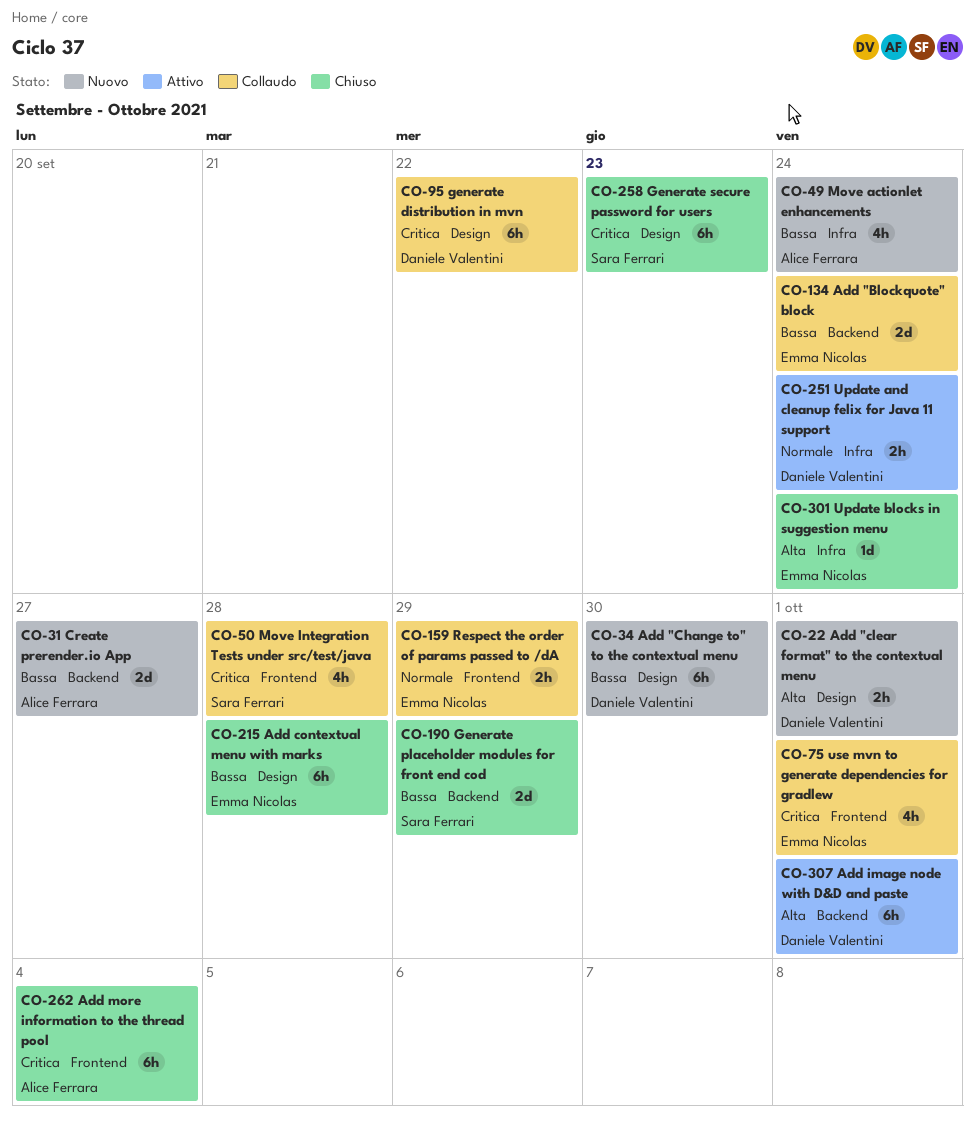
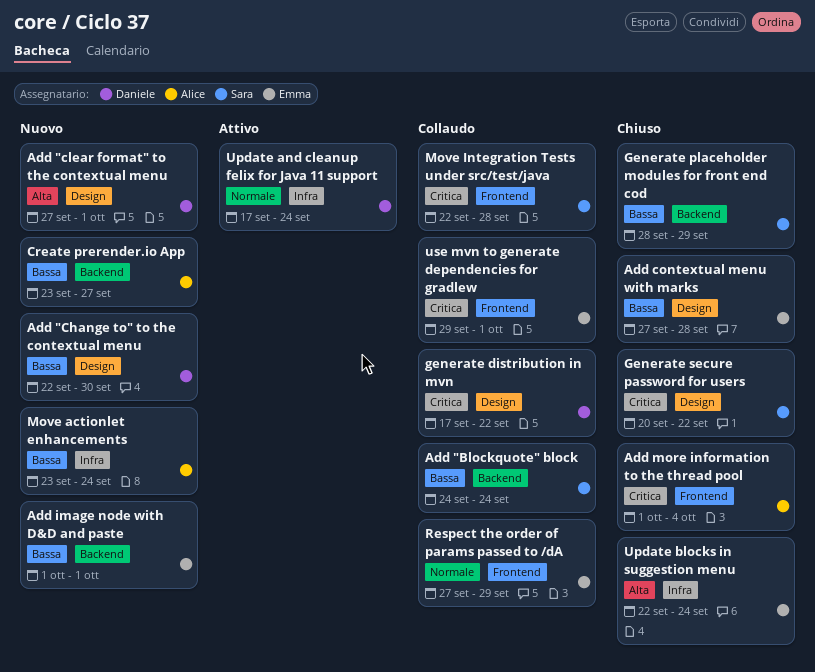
Add "Blockquote" block, owner: Emma Nicolas -> Sara Ferrari
Add image node with D&D and paste, status: Attivo -> Nuovo
Add image node with D&D and paste, owner: Daniele Valentini -> Emma Nicolas
Add image node with D&D and paste, priority: Alta -> Bassa
Generate secure password for users, due: Sep 23 -> Sep 22

